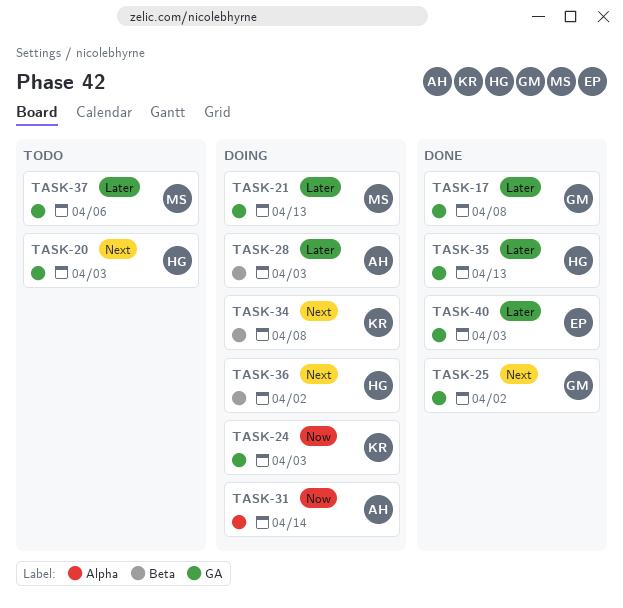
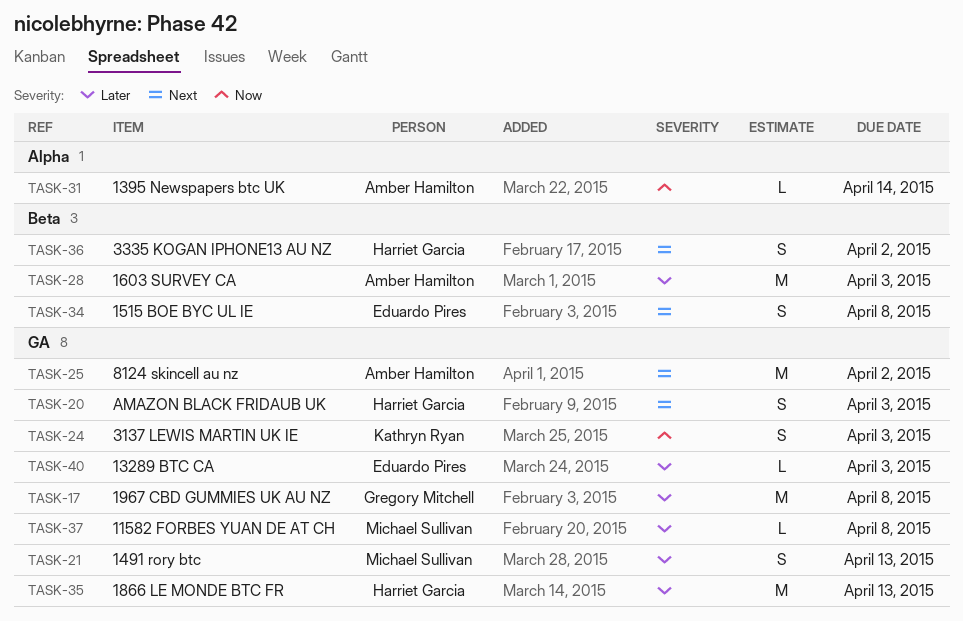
TASK-25, owner: Gregory Mitchell -> Amber Hamilton
TASK-34, owner: Kathryn Ryan -> Eduardo Pires
TASK-37, due: Apr 6 -> Apr 8

